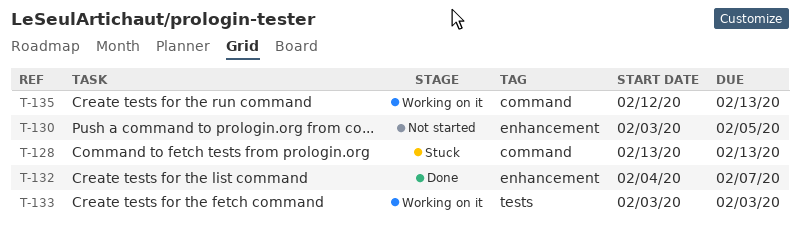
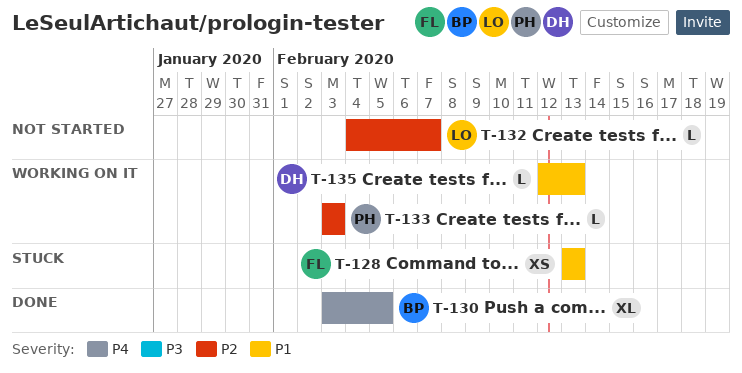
T-130, status: Not started -> Done
T-132, status: Done -> Not started

